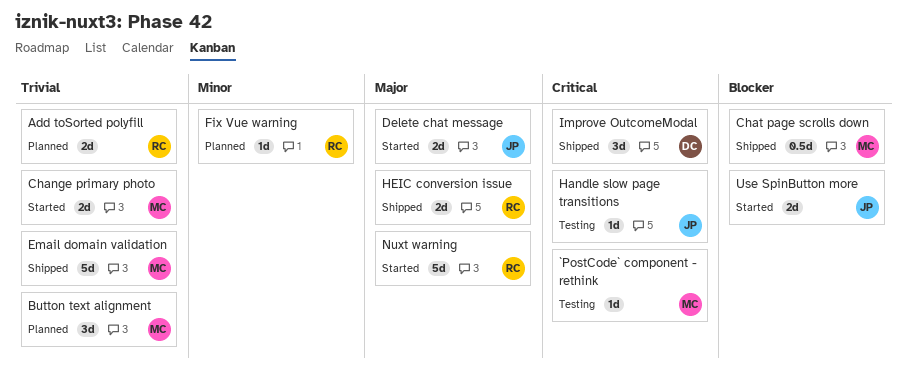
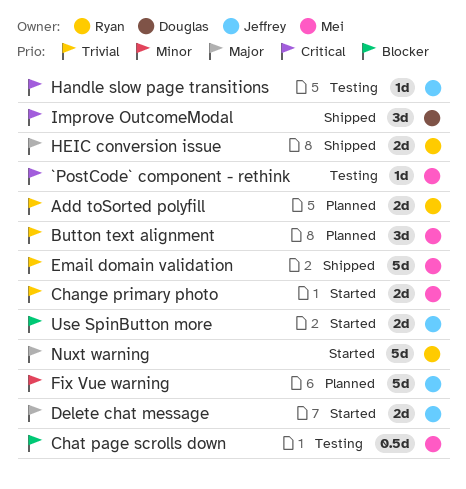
Chat page scrolls down, status: Shipped -> Testing
Fix Vue warning, owner: Ryan -> Jeffrey
Fix Vue warning, estimate: 1d -> 5d

